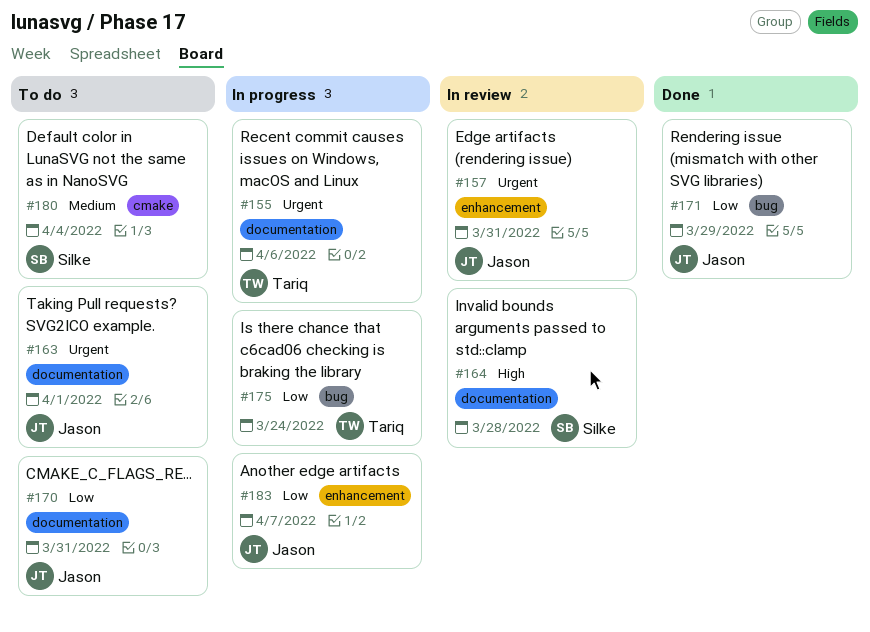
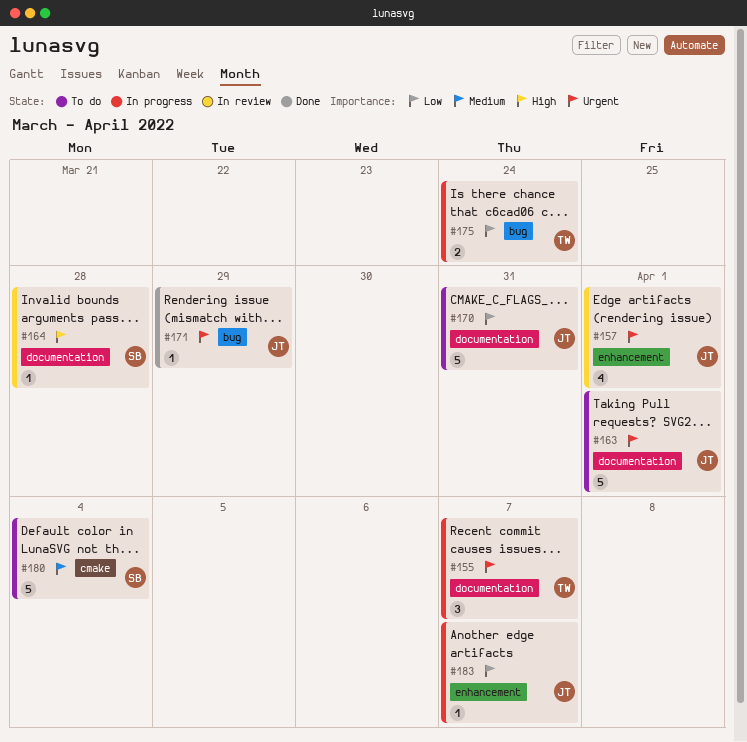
#155, due: Apr 6 -> Apr 7
#157, due: Mar 31 -> Apr 1
#171, priority: Low -> Urgent

